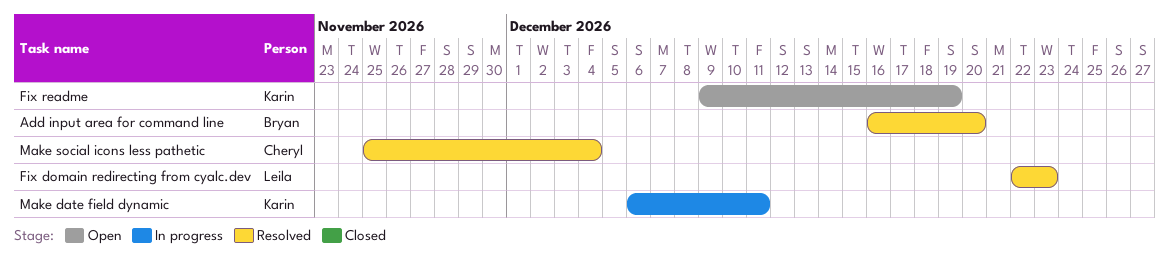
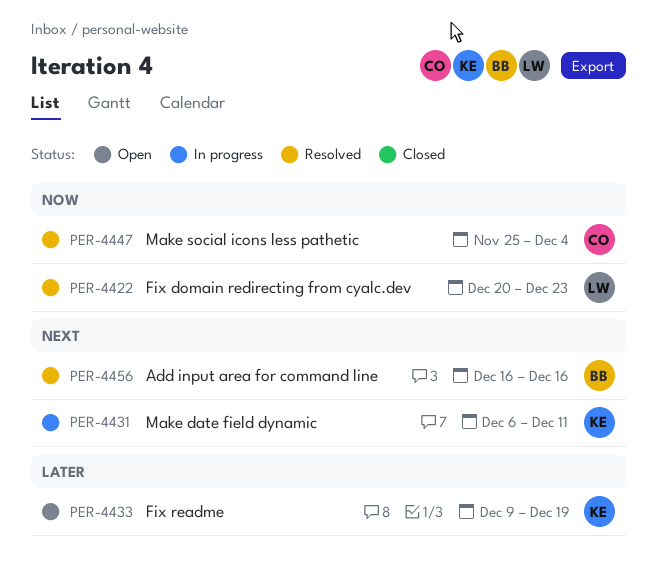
Add input area for command line, due: Dec 20 -> Dec 16
Fix domain redirecting from cyalc.dev, start: Dec 22 -> Dec 20

